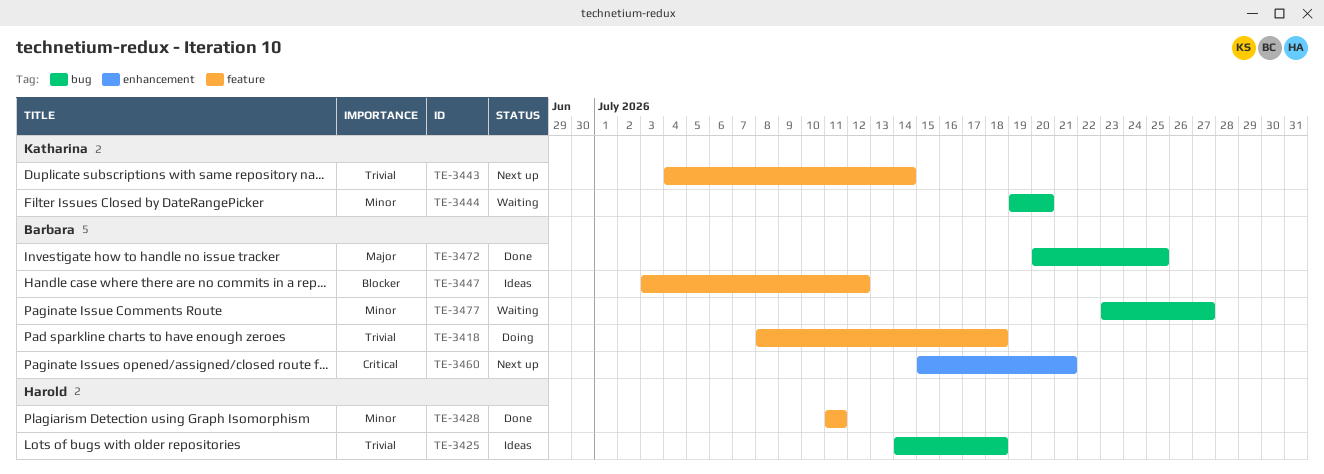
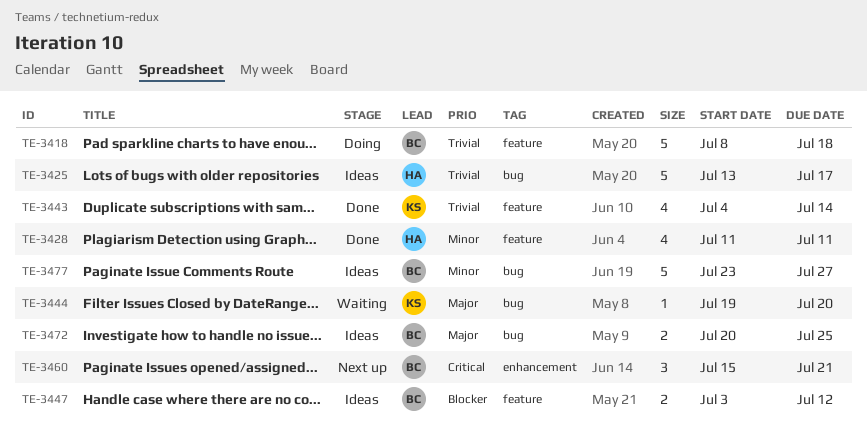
TE-3425, start: Jul 14 -> Jul 13
TE-3425, due: Jul 18 -> Jul 17
TE-3443, status: Next up -> Done
TE-3444, priority: Minor -> Major
TE-3472, status: Done -> Ideas
TE-3477, status: Waiting -> Ideas

